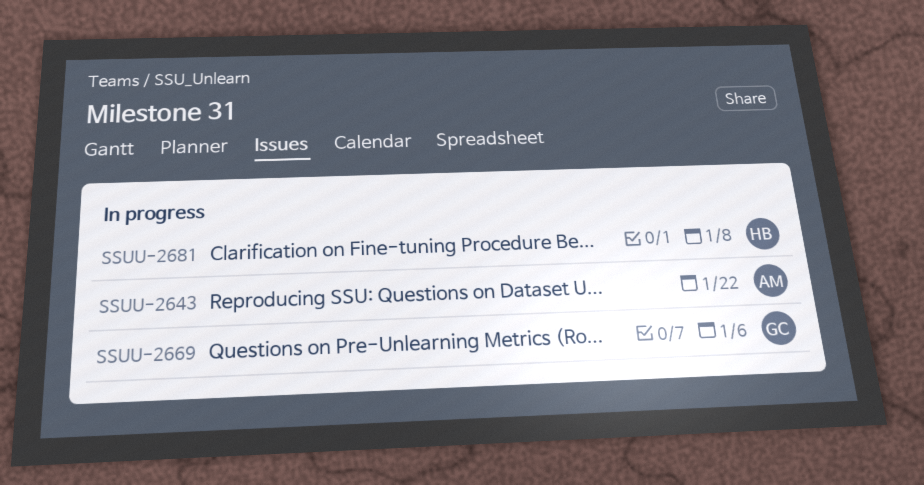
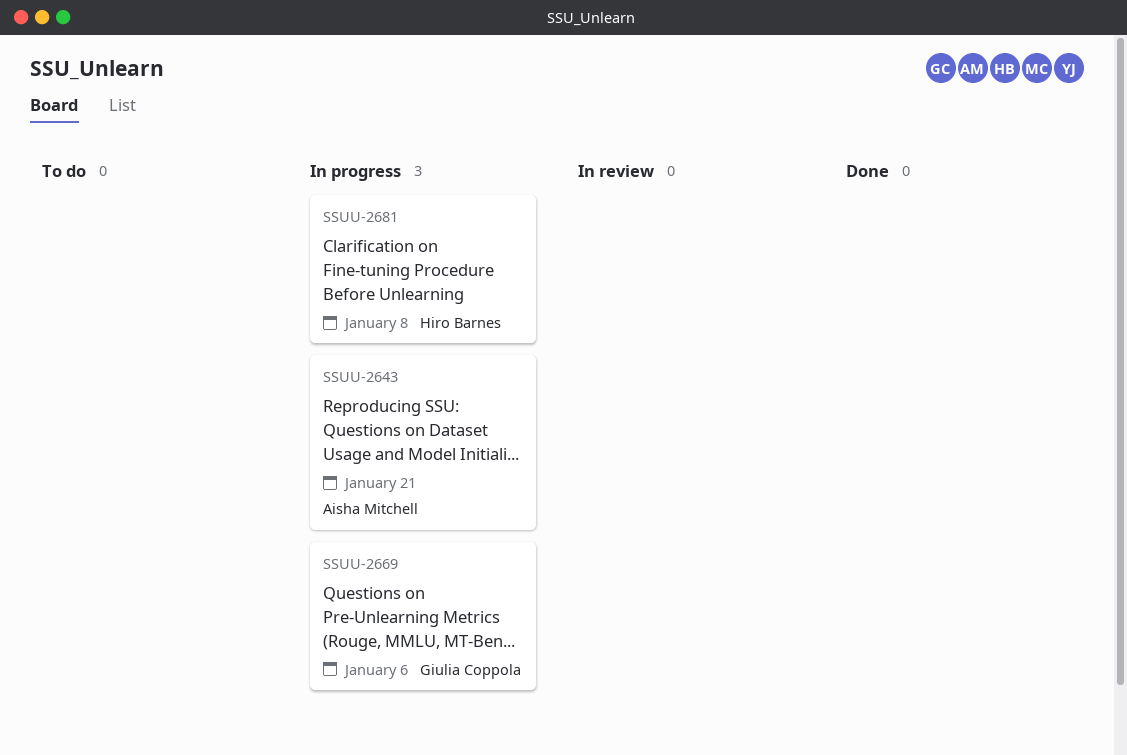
SSUU-2643, due: Jan 22 -> Jan 21

